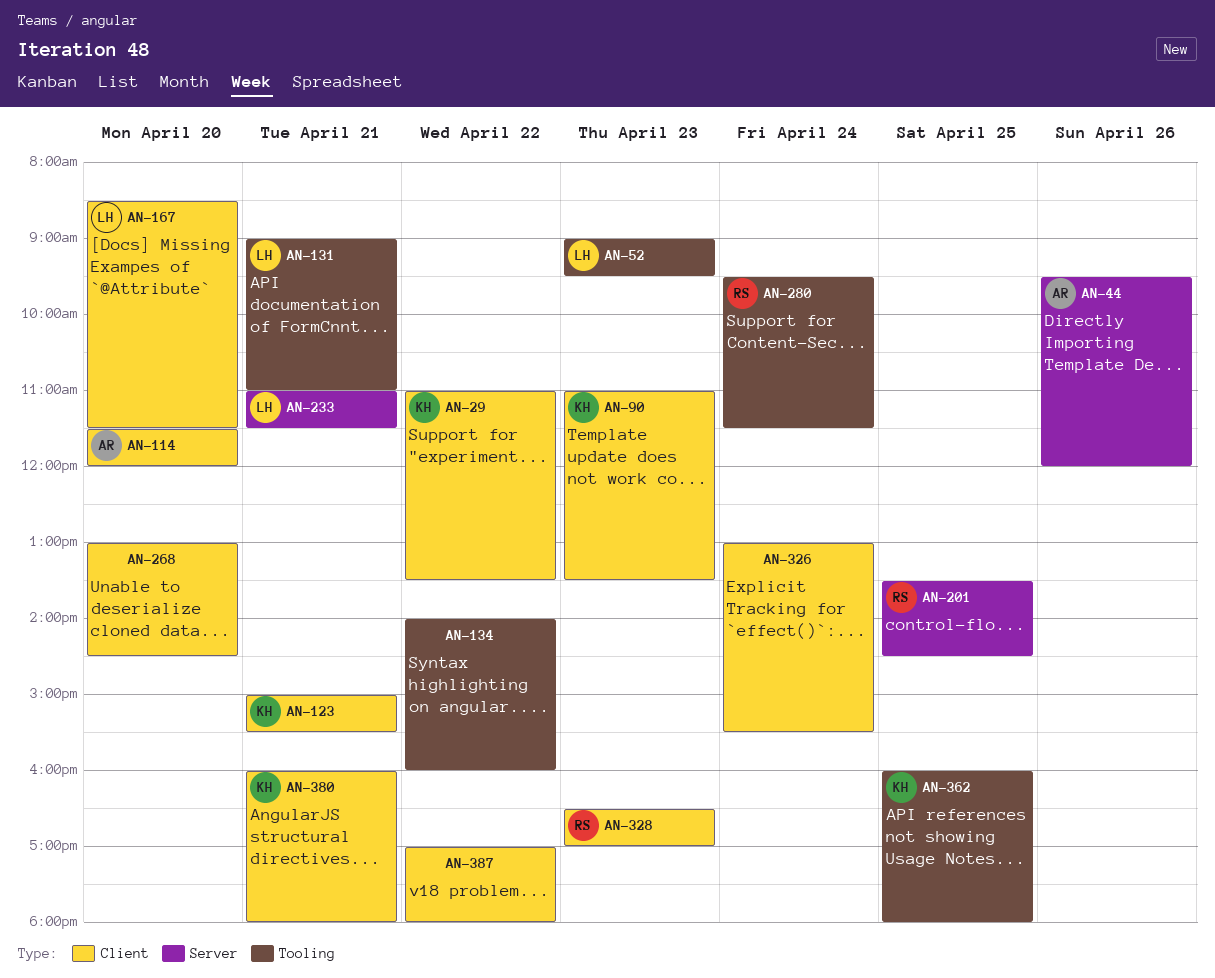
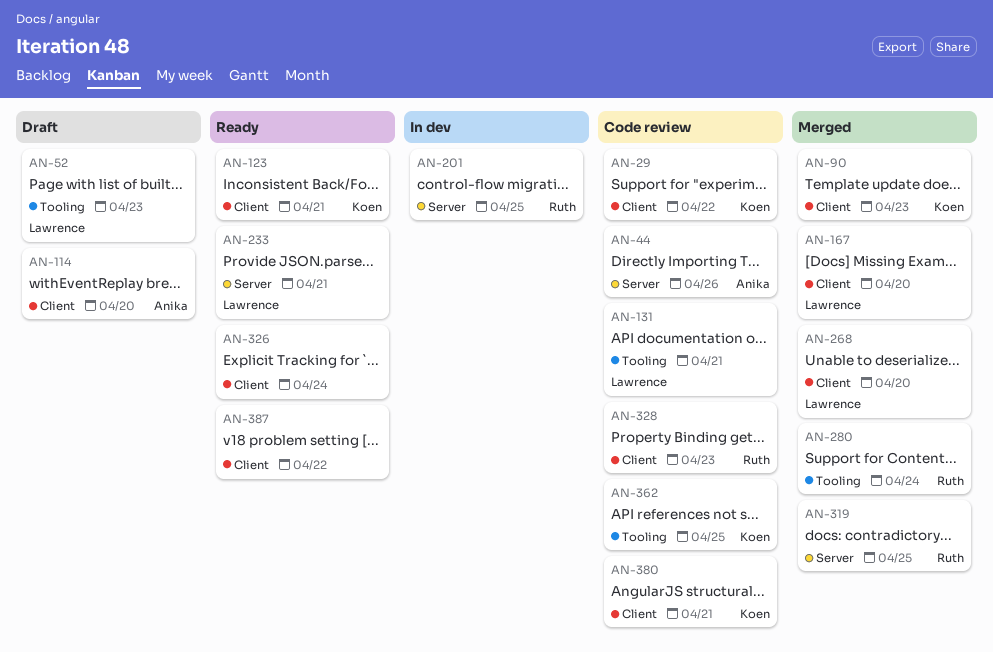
AN-134: present -> none
AN-268, owner: none -> Lawrence
AN-319: none -> present

